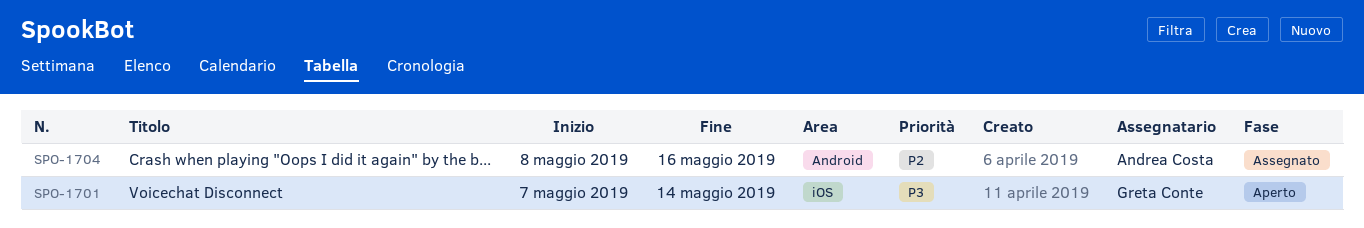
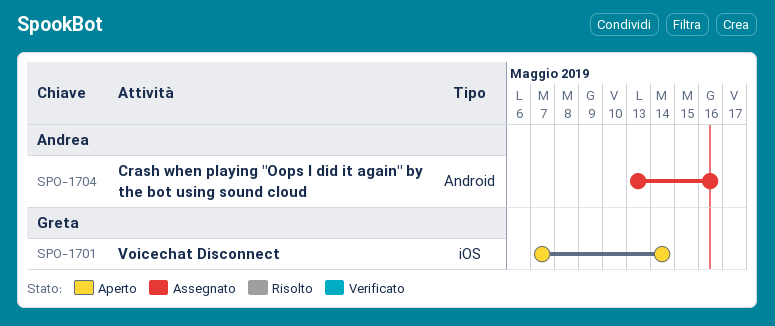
SPO-1704, start: May 8 -> May 13

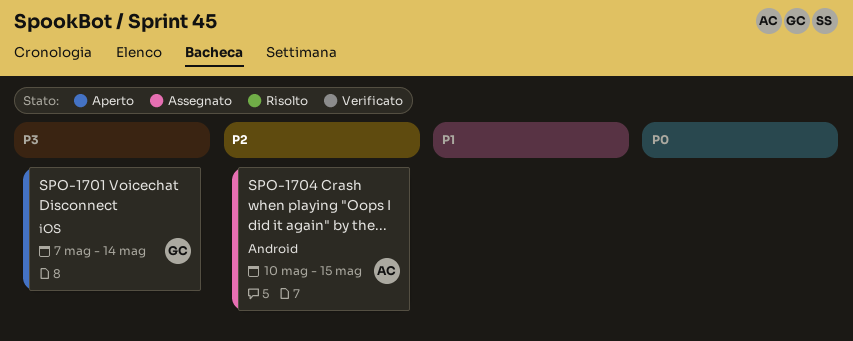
SPO-1704, start: May 13 -> May 10
SPO-1704, due: May 16 -> May 15

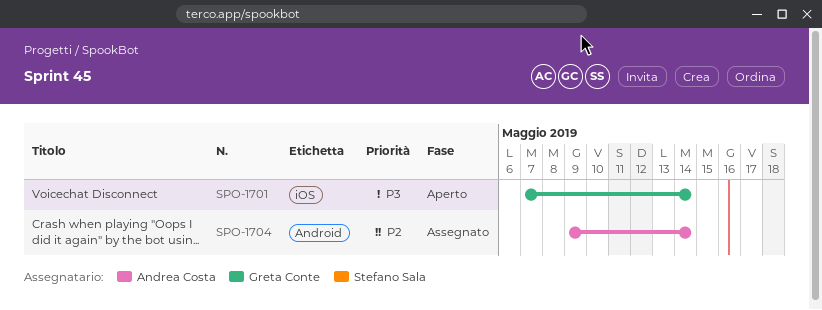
SPO-1704, start: May 10 -> May 9
SPO-1704, due: May 15 -> May 14

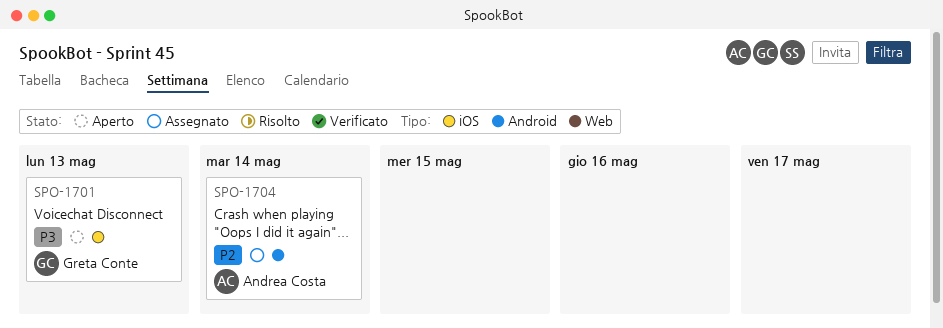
SPO-1701, due: May 14 -> May 13

